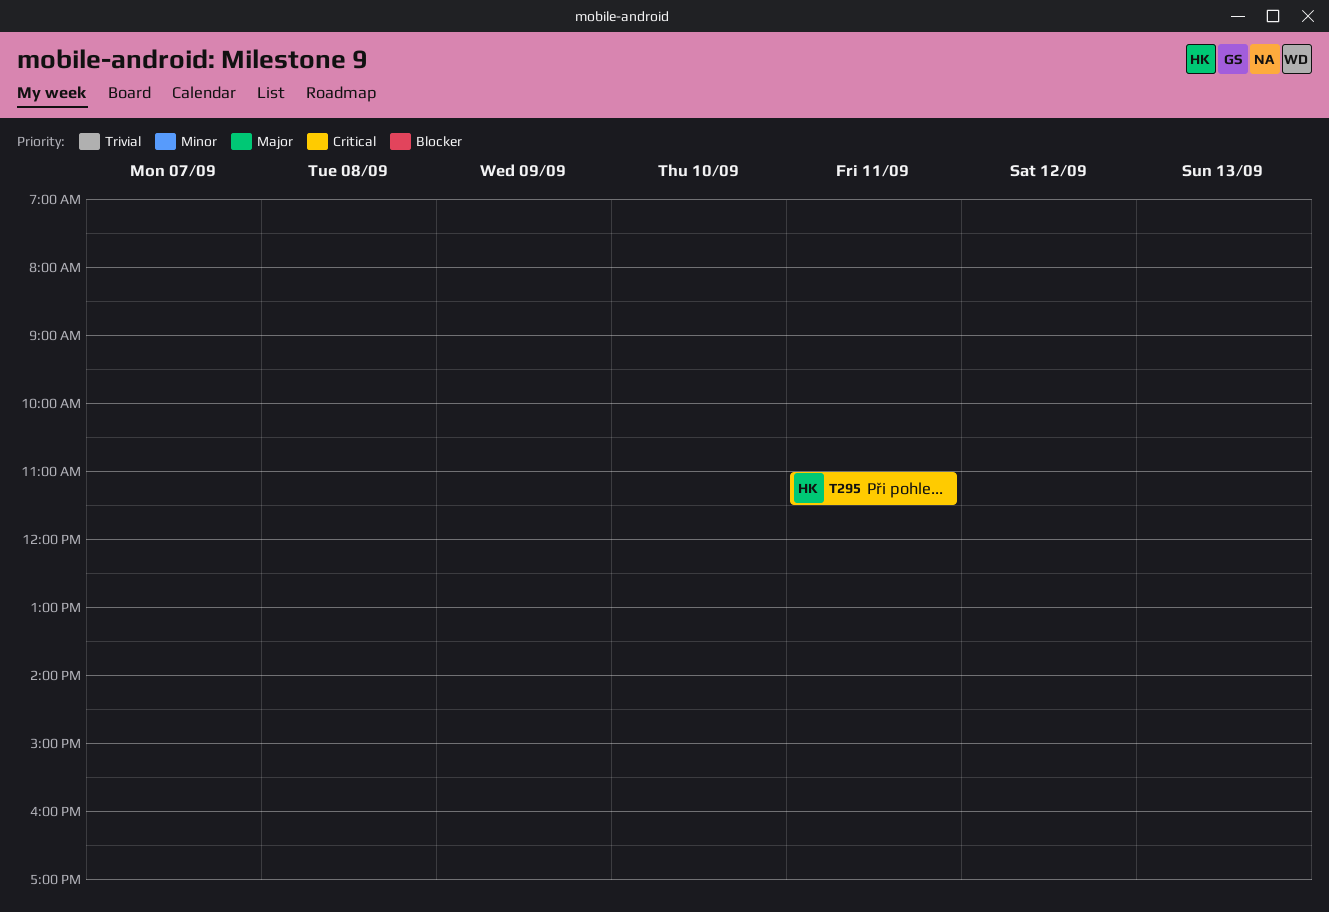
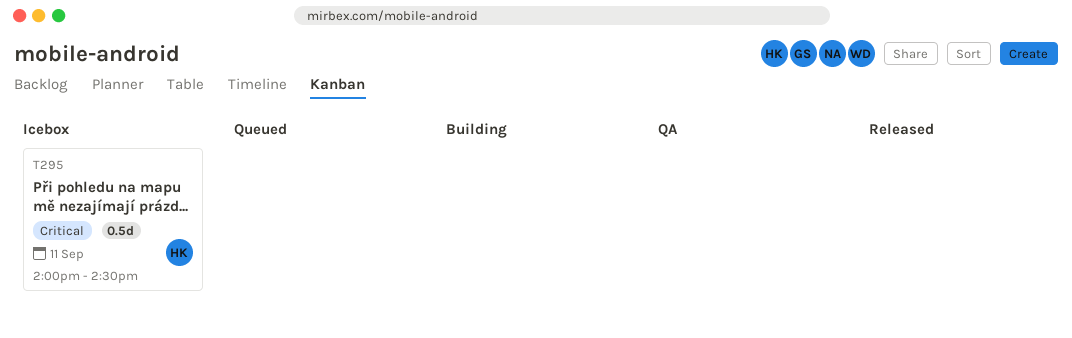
T295, begins: 11:00 -> 14:00
T295, ends: 11:30 -> 14:30

